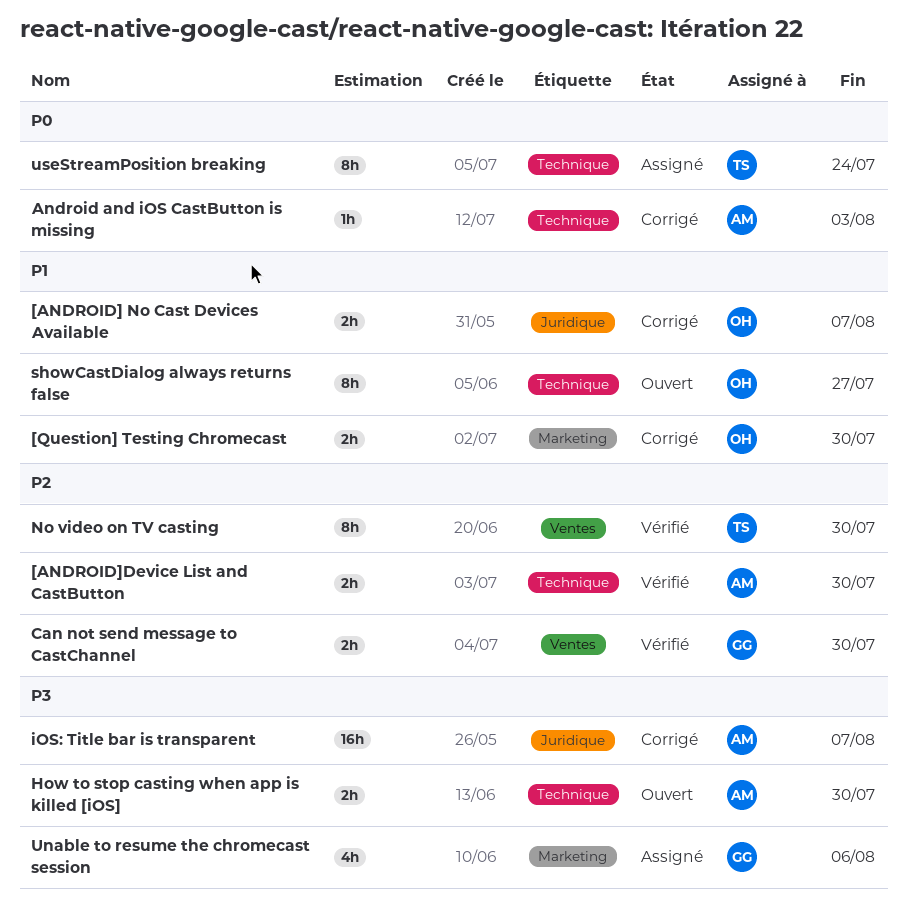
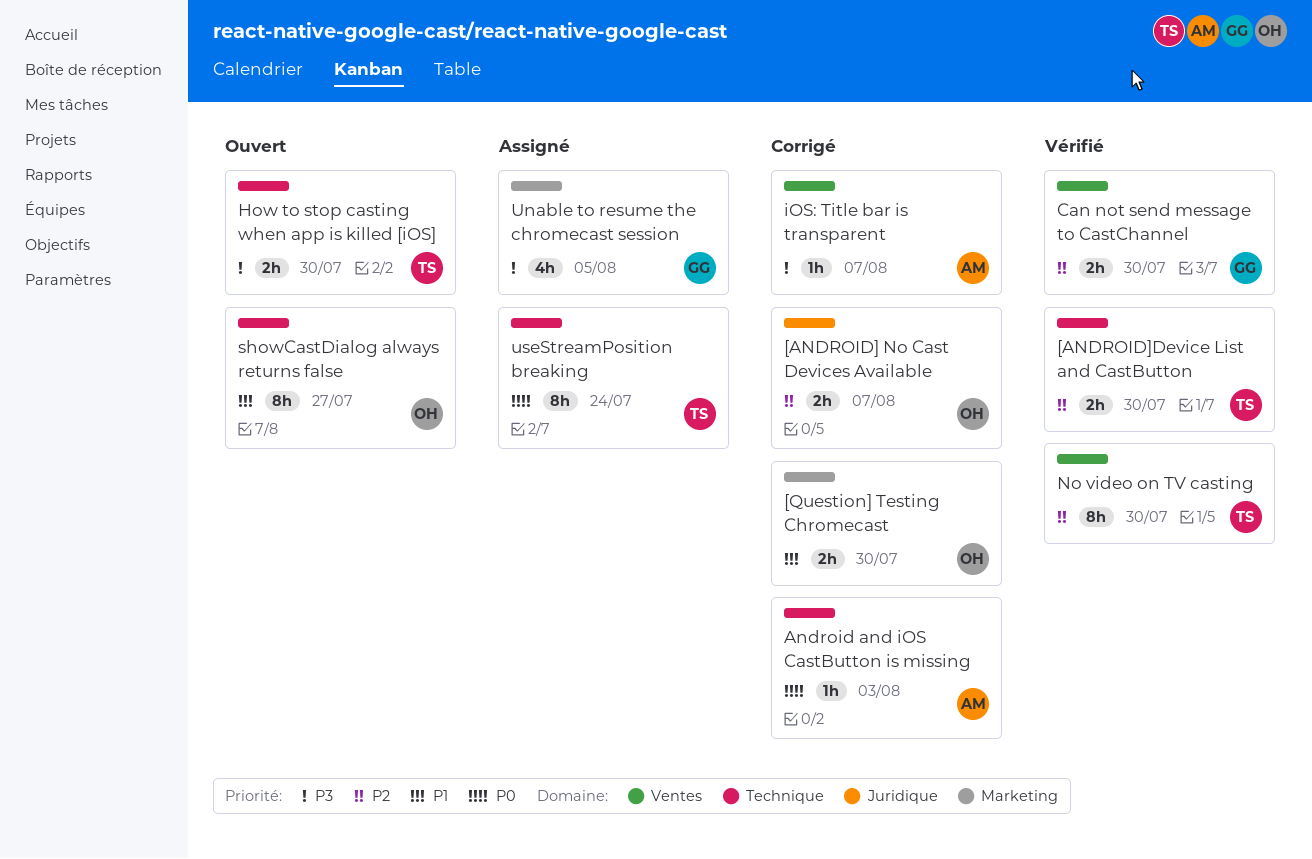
[ANDROID] No Cast Devices Available, priority: P1 -> P2
[ANDROID]Device List and CastButton, owner: AM -> TS
How to stop casting when app is killed [iOS], owner: AM -> TS
iOS: Title bar is transparent, label: Juridique -> Ventes
iOS: Title bar is transparent, estimate: 16h -> 1h
Unable to resume the chromecast session, due: Aug 6 -> Aug 5

